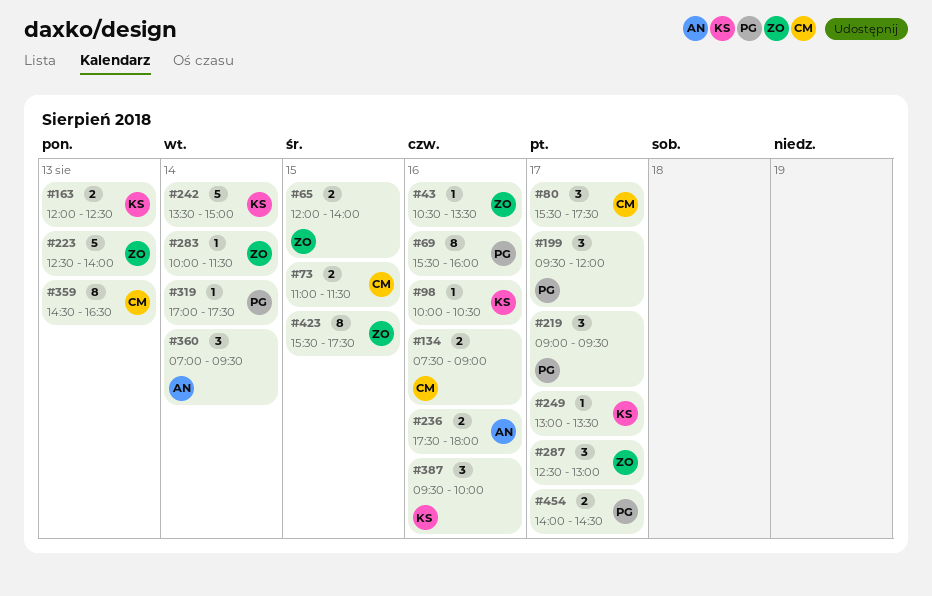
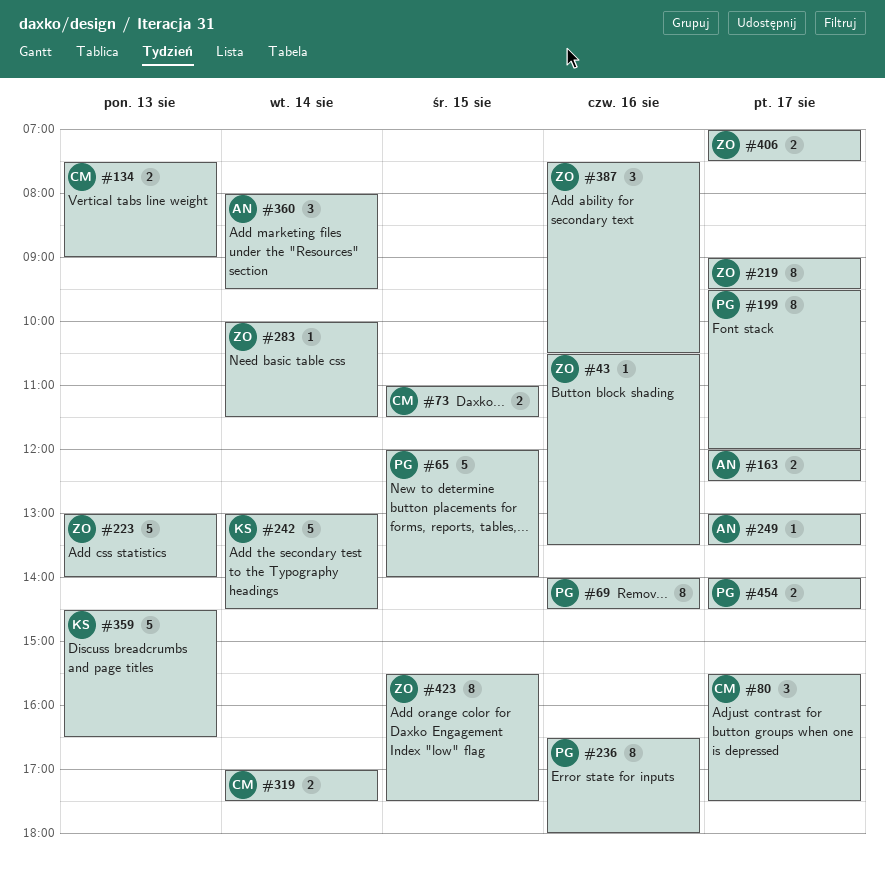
#65, owner: ZO -> PG
#65, estimate: 2 -> 5
#69, begins: 15:30 -> 14:00
#69, ends: 16:00 -> 14:30
#98: present -> none
#134, day: Aug 16 -> Aug 13
#163, owner: KS -> AN
#163, day: Aug 13 -> Aug 17
#199, estimate: 3 -> 8
#219, owner: PG -> ZO
#219, estimate: 3 -> 8
#223, begins: 12:30 -> 13:00
#236, owner: AN -> PG
#236, estimate: 2 -> 8
#236, begins: 17:30 -> 16:30
#242, begins: 13:30 -> 13:00
#242, ends: 15:00 -> 14:30
#249, owner: KS -> AN
#287: present -> none
#319, owner: PG -> CM
#319, estimate: 1 -> 2
#359, owner: CM -> KS
#359, estimate: 8 -> 5
#360, begins: 07:00 -> 08:00
#387, owner: KS -> ZO
#387, begins: 09:30 -> 07:30
#387, ends: 10:00 -> 10:30
#406: none -> present

